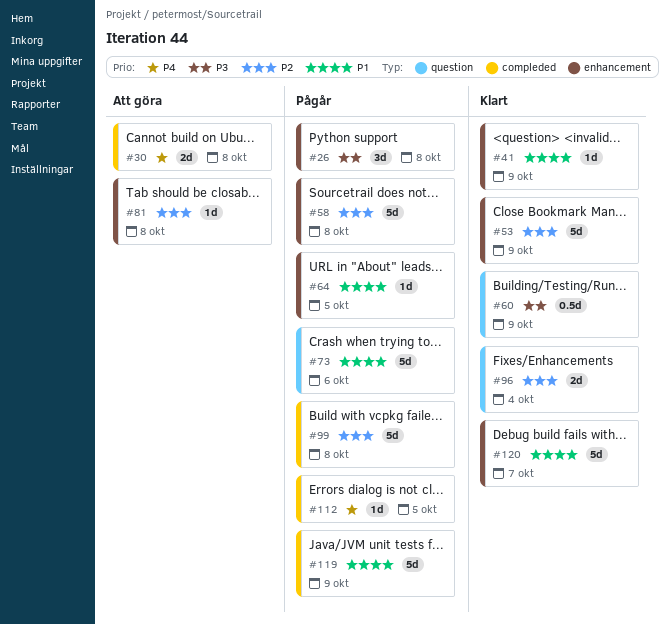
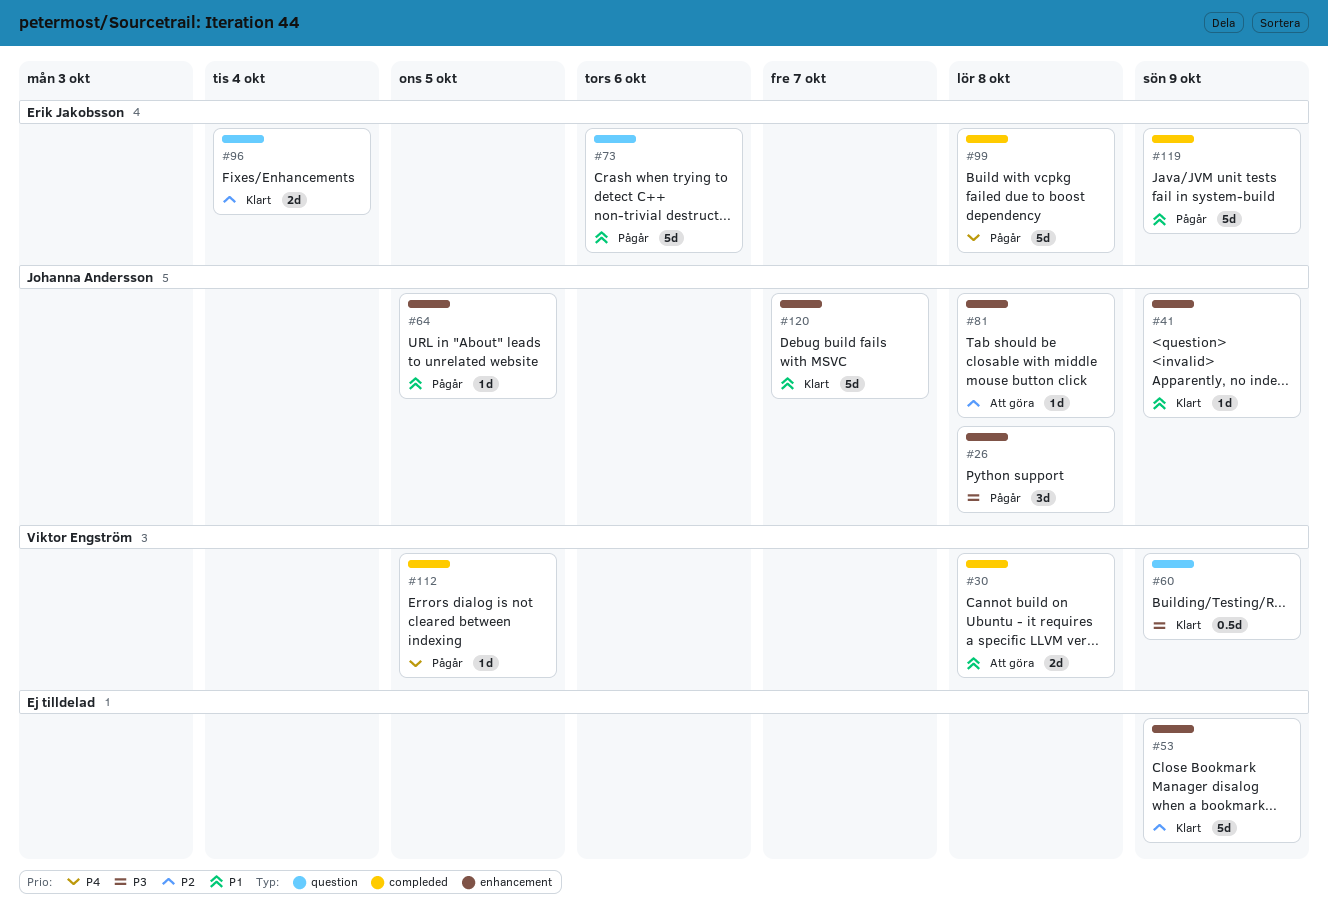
#30, priority: P4 -> P1
#58: present -> none
#99, priority: P2 -> P4

